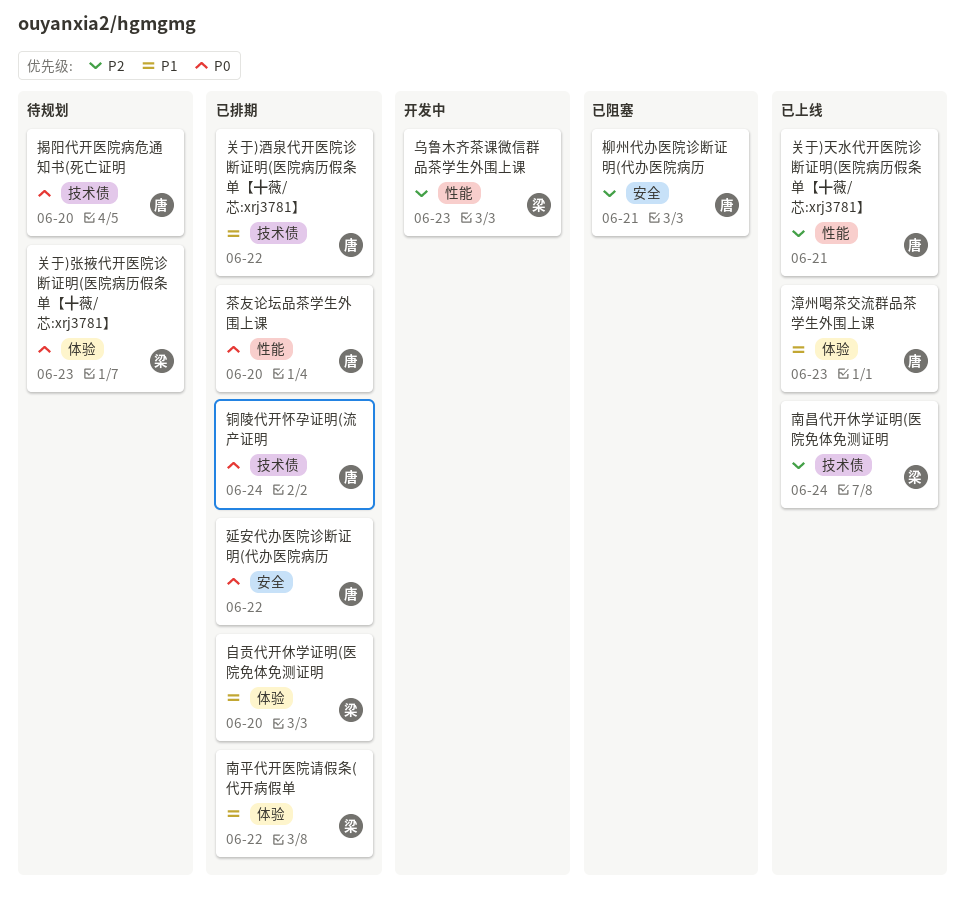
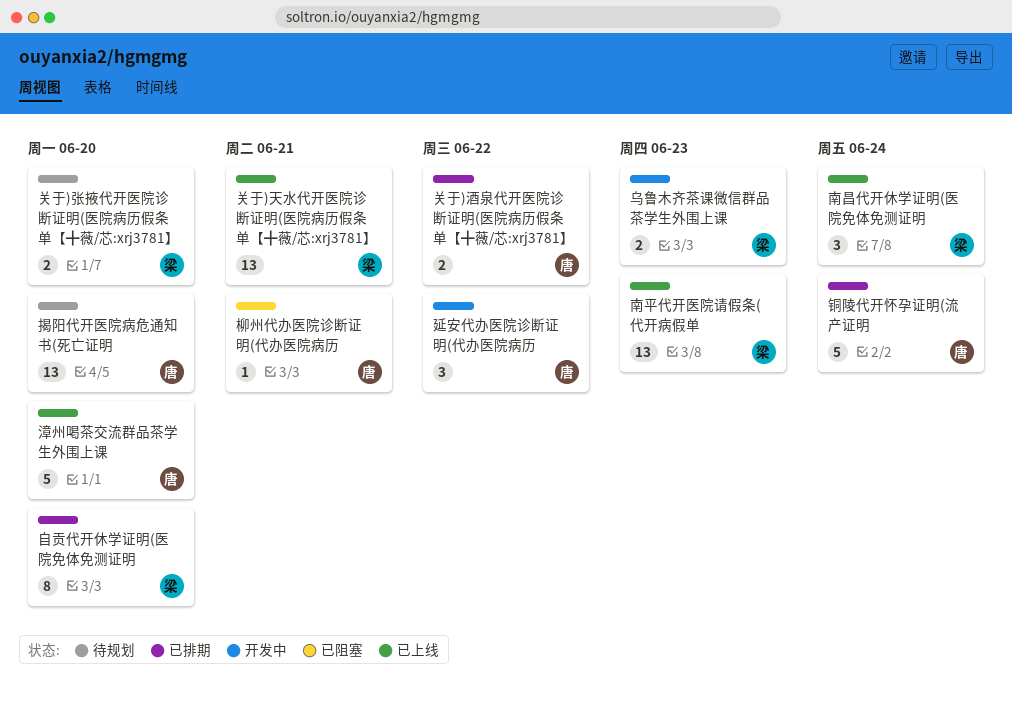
关于)天水代开医院诊断证明(医院病历假条单【╋薇/芯:xrj3781】, owner: 唐 -> 梁
关于)张掖代开医院诊断证明(医院病历假条单【╋薇/芯:xrj3781】, due: Jun 23 -> Jun 20
南平代开医院请假条(代开病假单, status: 已排期 -> 已上线
南平代开医院请假条(代开病假单, due: Jun 22 -> Jun 23
延安代办医院诊断证明(代办医院病历, status: 已排期 -> 开发中
漳州喝茶交流群品茶学生外围上课, due: Jun 23 -> Jun 20
茶友论坛品茶学生外围上课: present -> none

